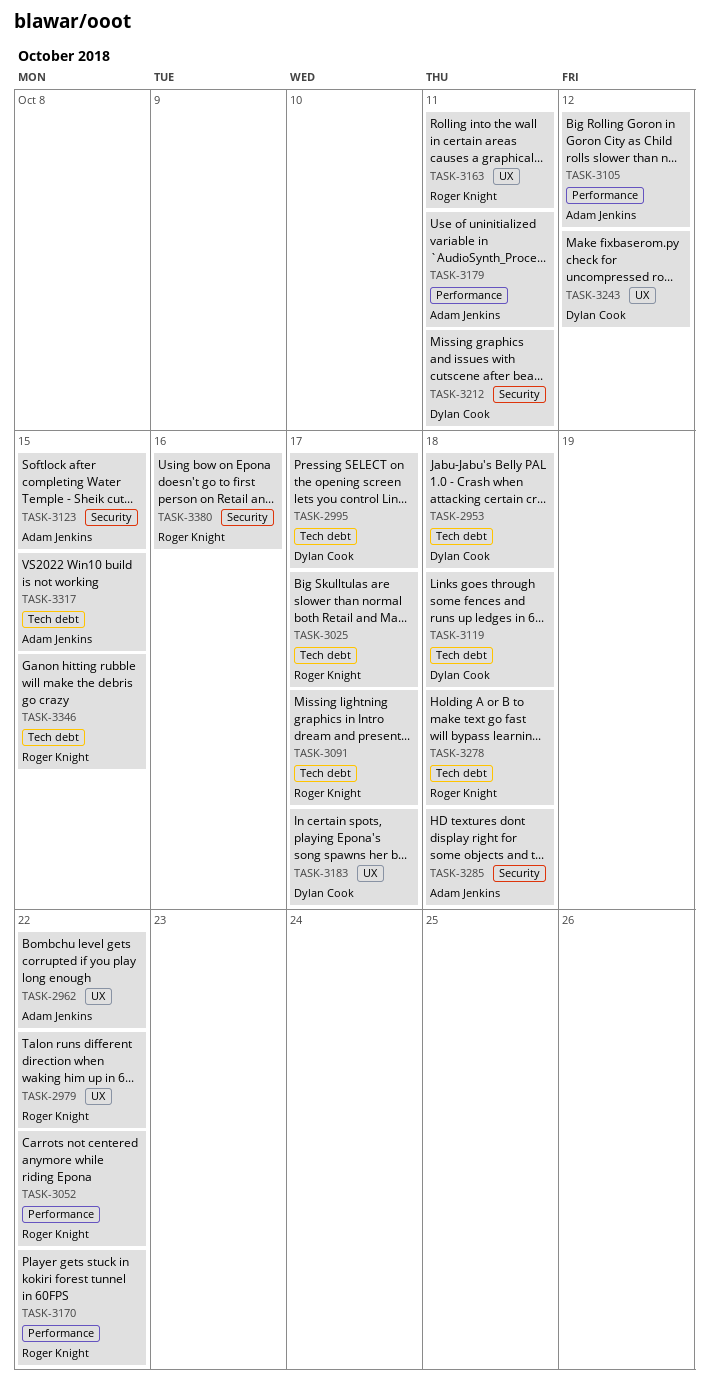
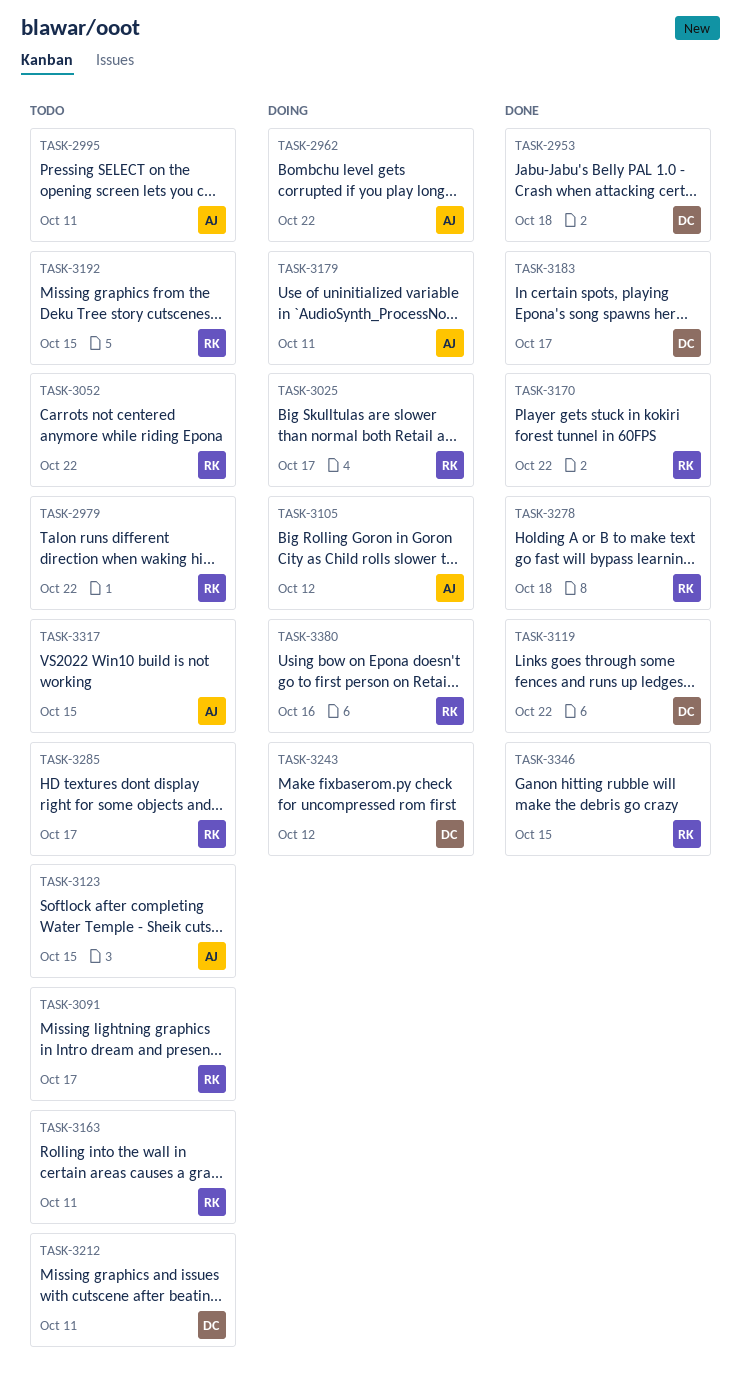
TASK-2995, owner: Dylan Cook -> Adam Jenkins
TASK-2995, due: Oct 17 -> Oct 11
TASK-3119, due: Oct 18 -> Oct 22
TASK-3192: none -> present
TASK-3285, owner: Adam Jenkins -> Roger Knight
TASK-3285, due: Oct 18 -> Oct 17

